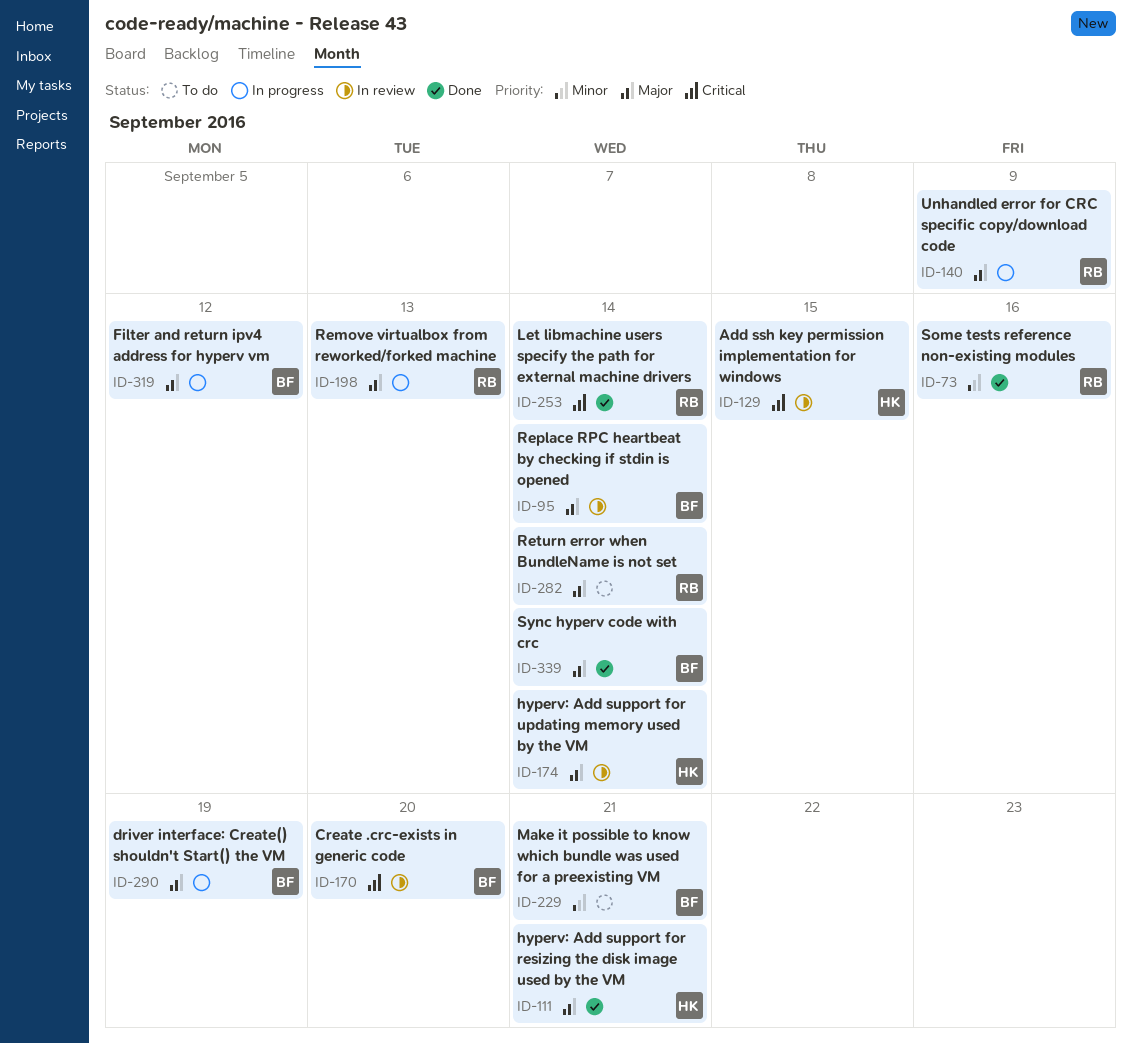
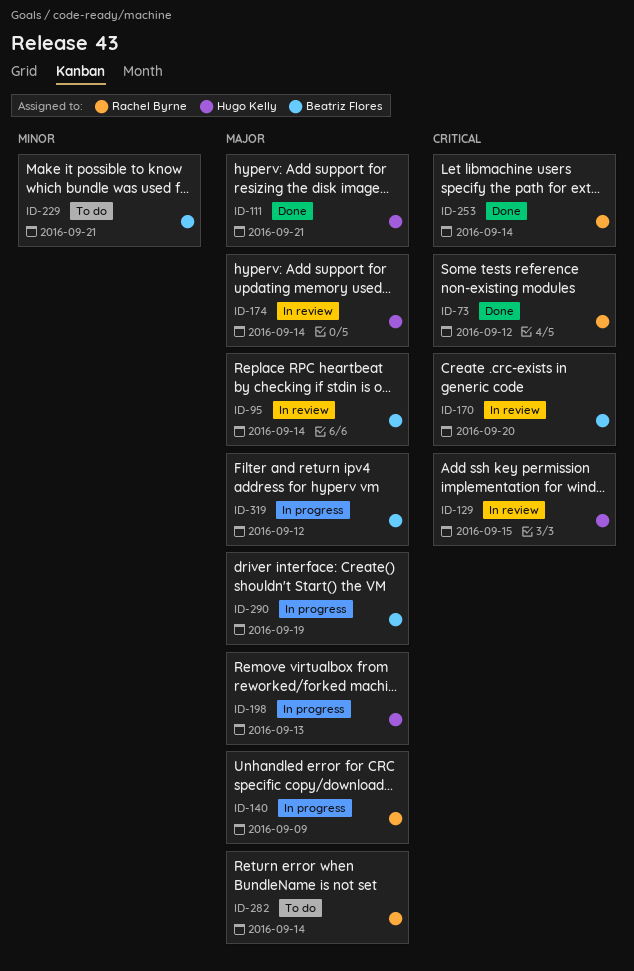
ID-73, priority: Minor -> Critical
ID-73, due: Sep 16 -> Sep 12
ID-198, owner: Rachel Byrne -> Hugo Kelly
ID-339: present -> none

